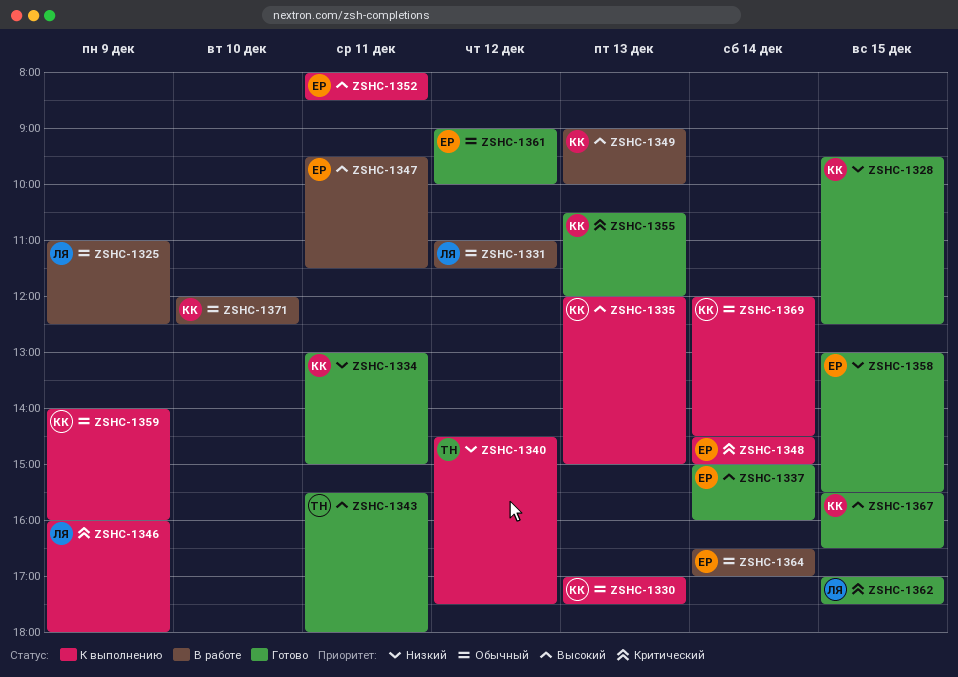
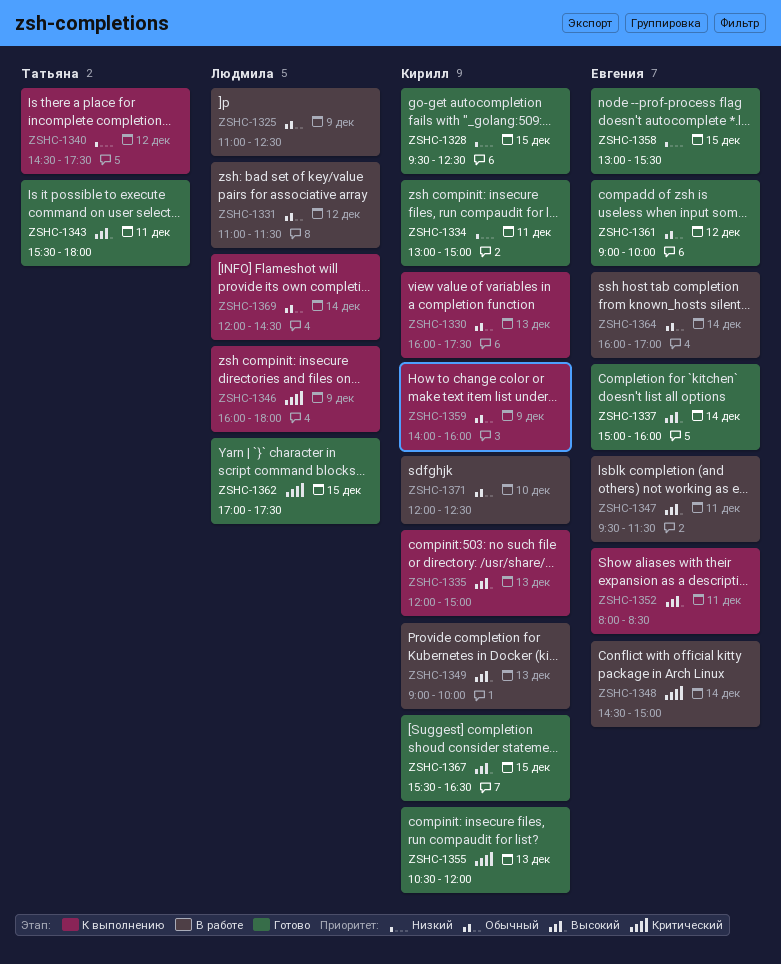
ZSHC-1330, begins: 17:00 -> 16:00
ZSHC-1348, status: К выполнению -> В работе
ZSHC-1364, begins: 16:30 -> 16:00
ZSHC-1369, owner: Кирилл -> Людмила

